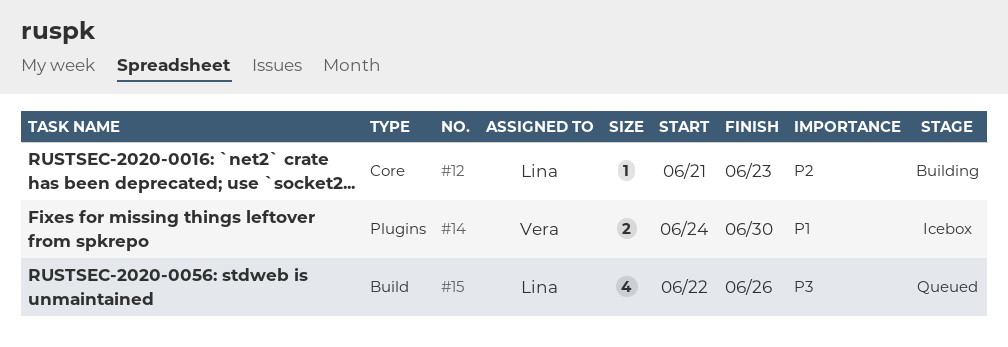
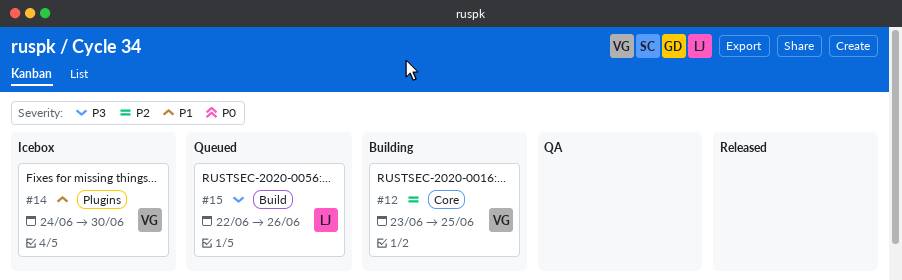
#12, owner: Lina -> Vera
#12, start: Jun 21 -> Jun 23
#12, due: Jun 23 -> Jun 25

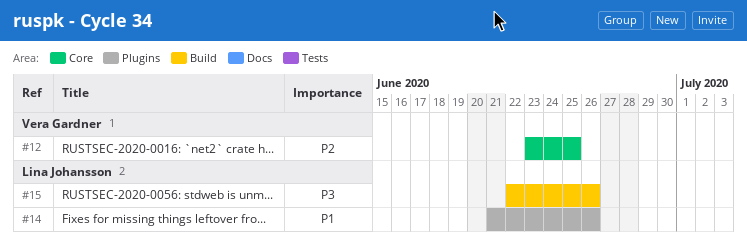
#14, owner: Vera Gardner -> Lina Johansson
#14, start: Jun 24 -> Jun 21
#14, due: Jun 30 -> Jun 26

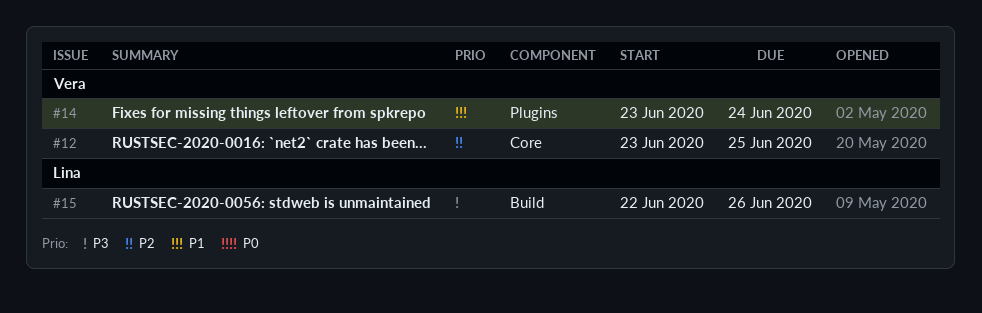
#14, owner: Lina Johansson -> Vera Gardner
#14, start: Jun 21 -> Jun 23
#14, due: Jun 26 -> Jun 24

